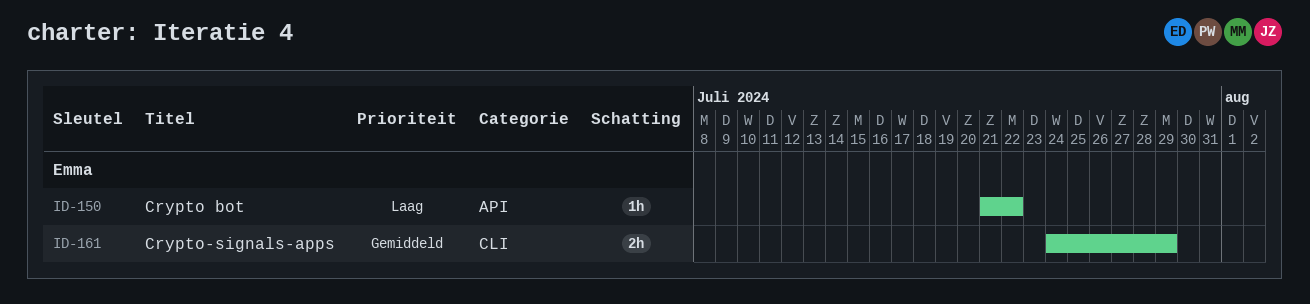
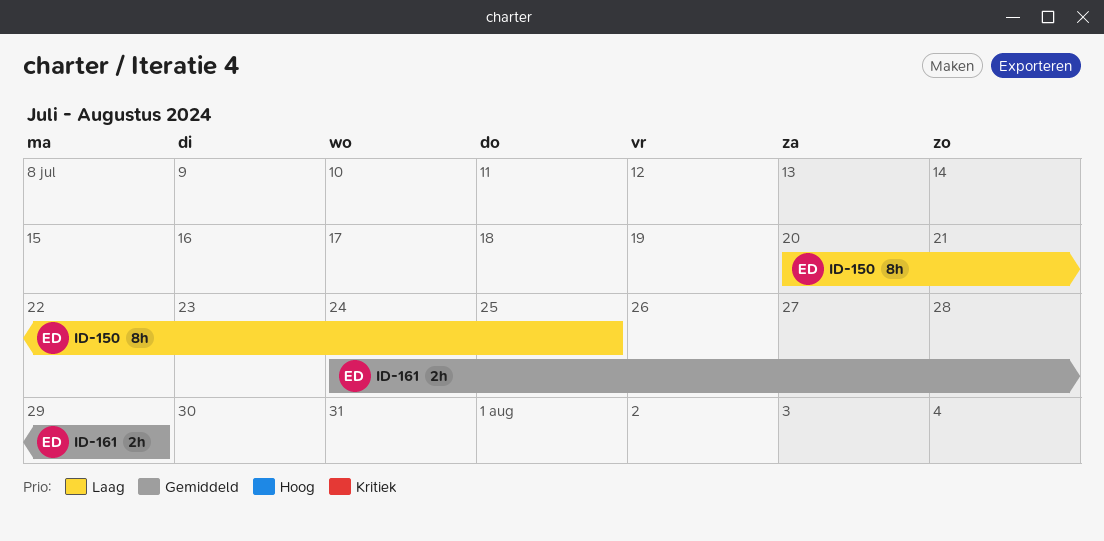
ID-150, estimate: 1h -> 8h
ID-150, start: Jul 21 -> Jul 20
ID-150, due: Jul 22 -> Jul 25

